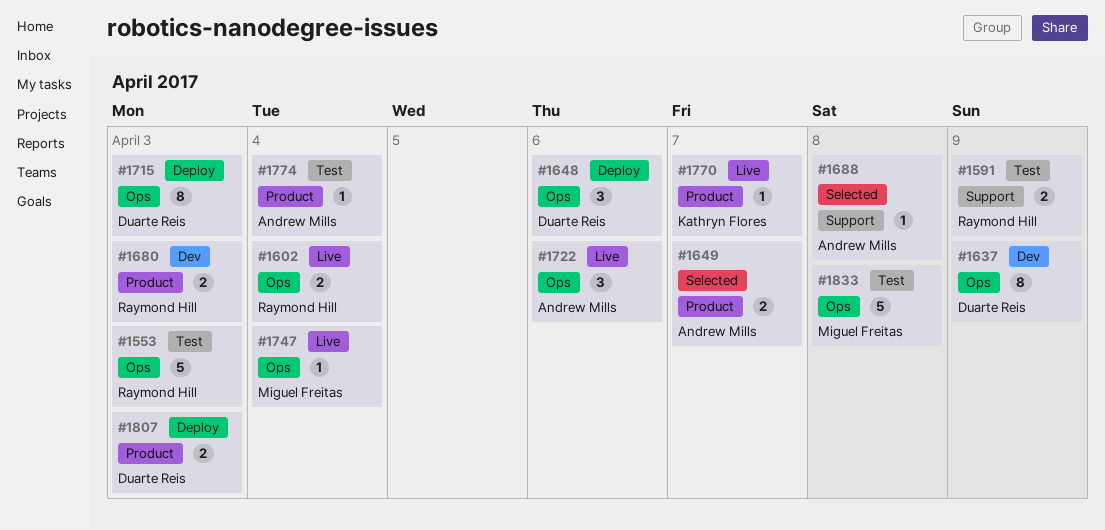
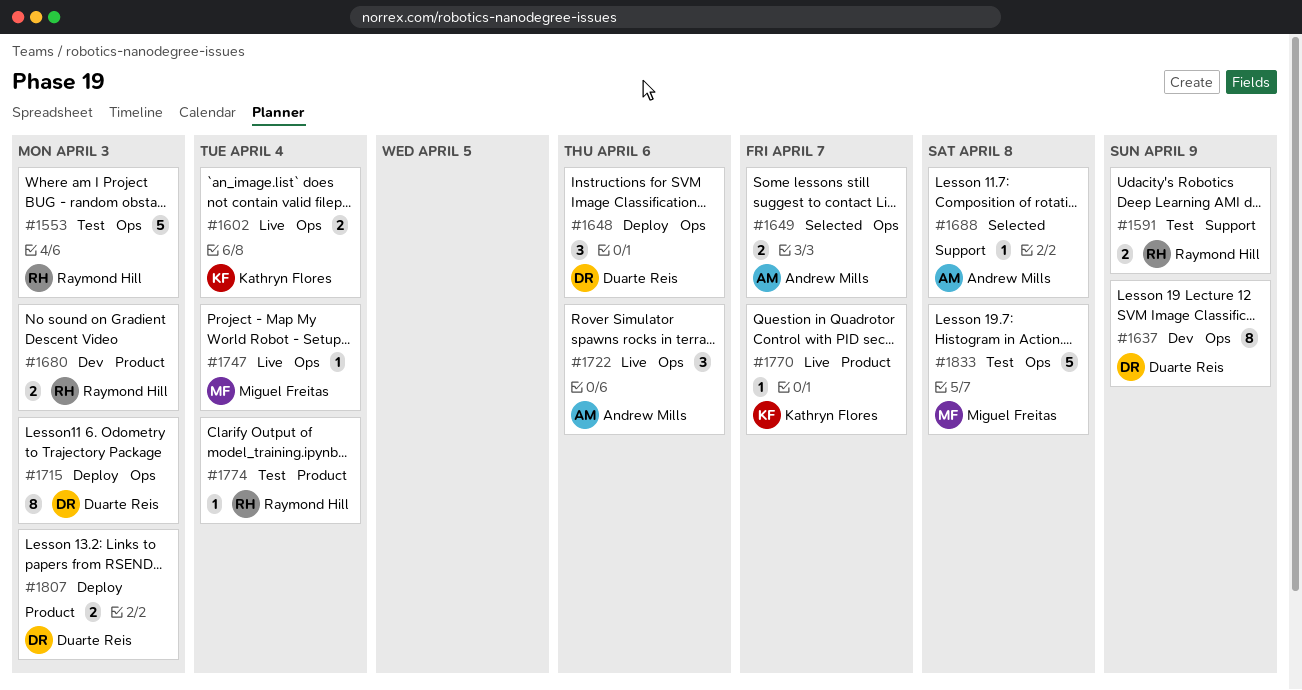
#1602, owner: Raymond Hill -> Kathryn Flores
#1649, label: Product -> Ops
#1774, owner: Andrew Mills -> Raymond Hill

